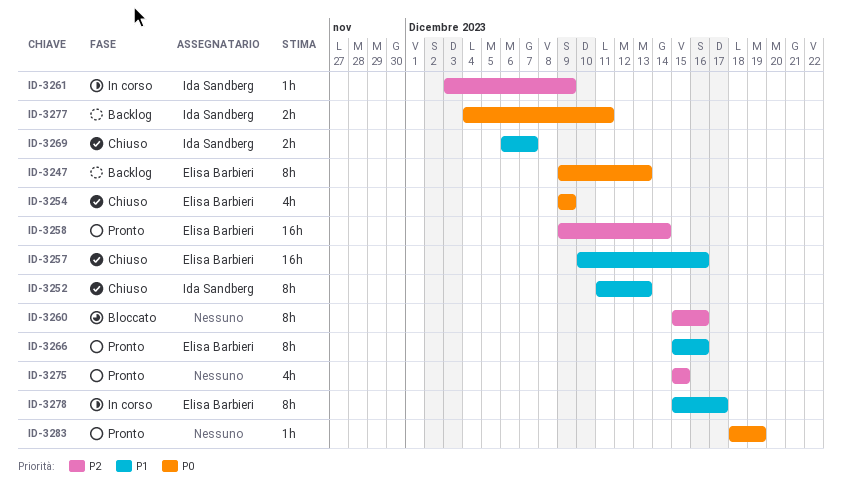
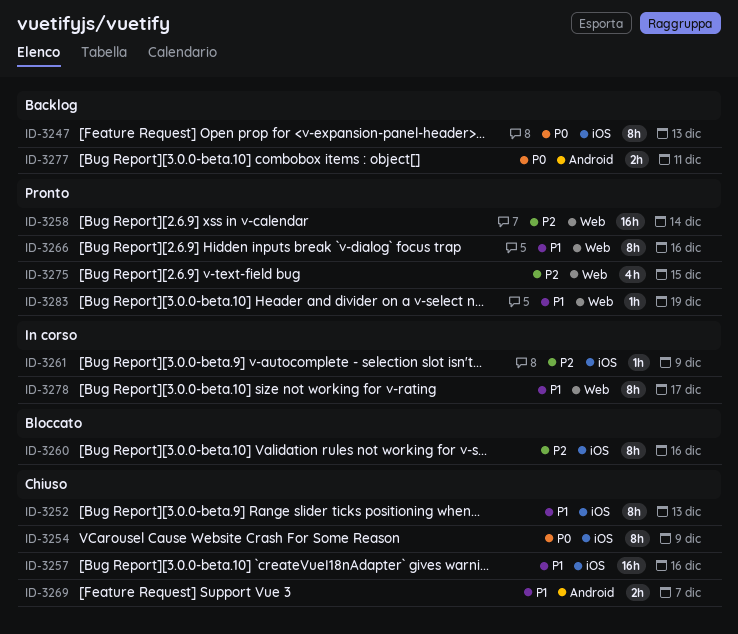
ID-3254, estimate: 4h -> 8h
ID-3283, priority: P0 -> P1

